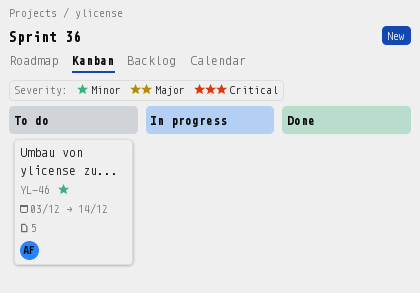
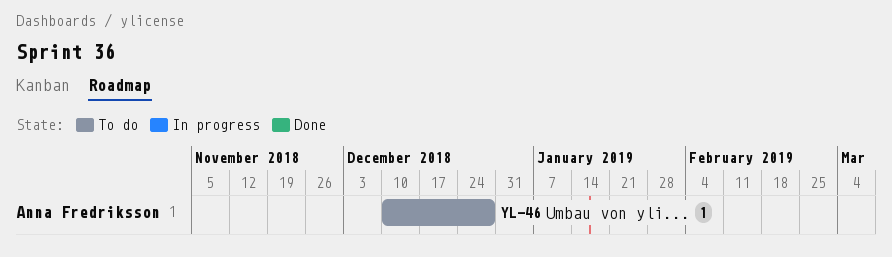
YL-46, start: Dec 3 -> Dec 10
YL-46, due: Dec 14 -> Dec 28

